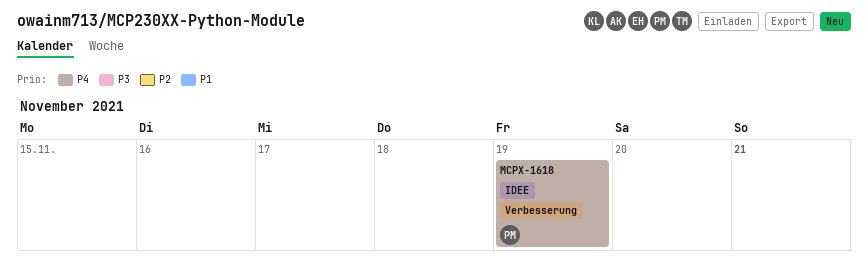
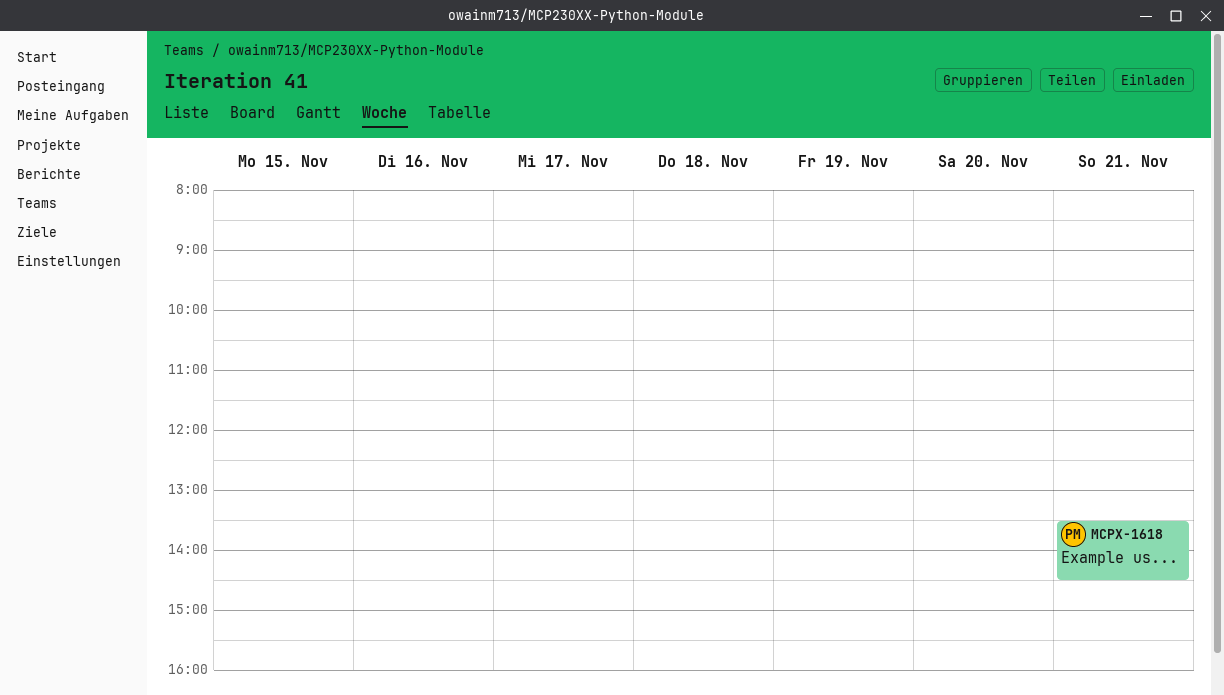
MCPX-1618, day: Nov 19 -> Nov 21

